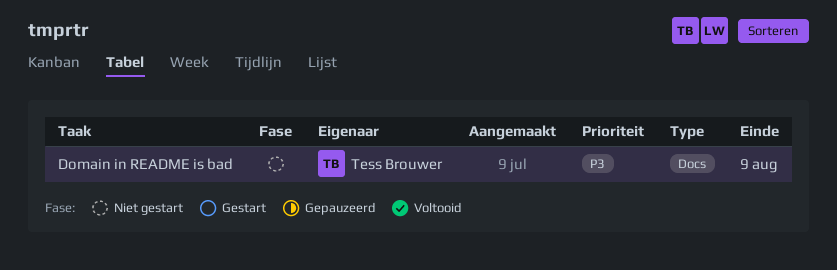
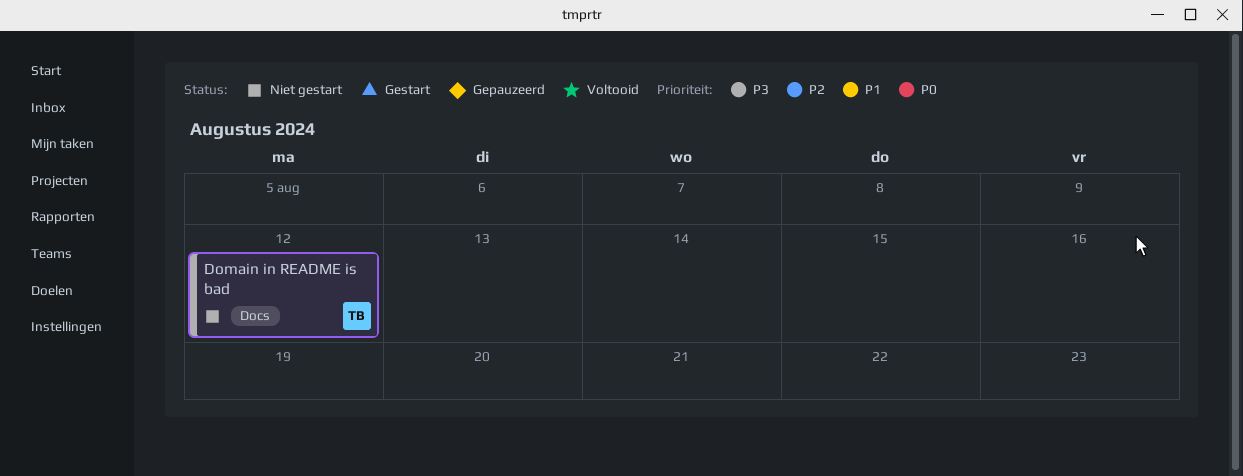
Domain in README is bad, due: Aug 9 -> Aug 12

